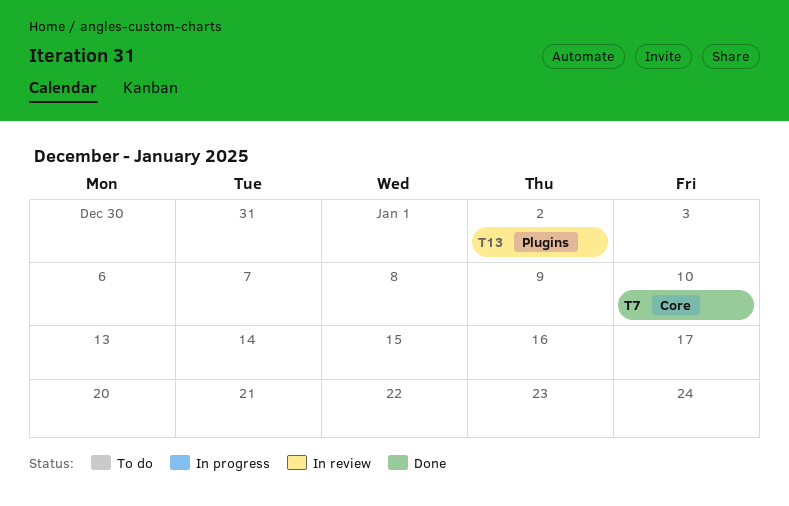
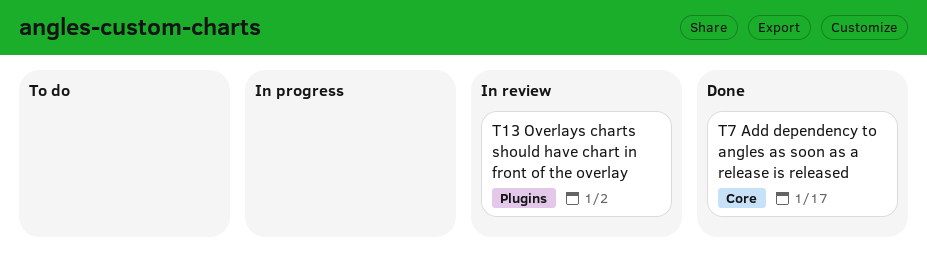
T7, due: Jan 10 -> Jan 17

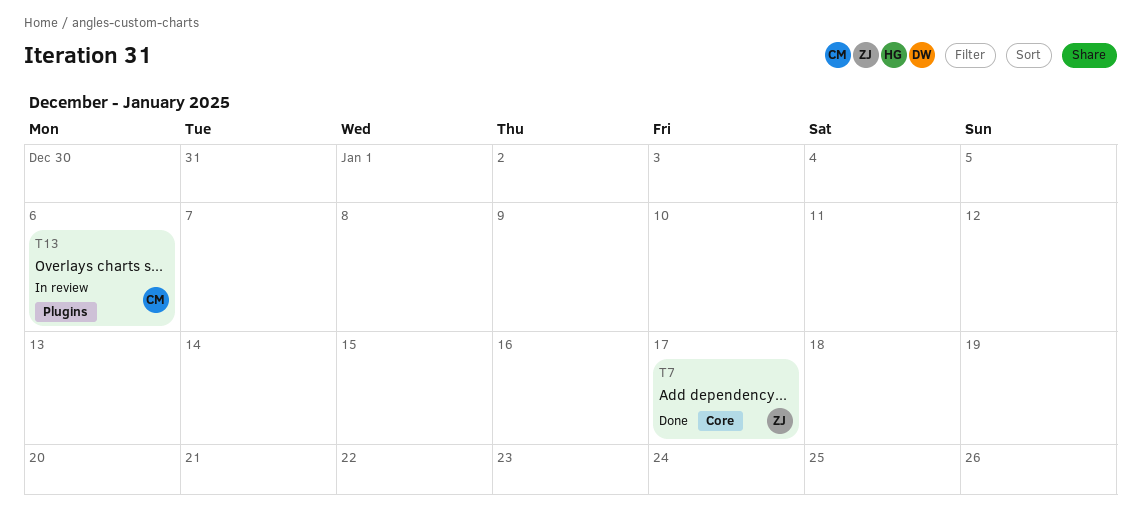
T13, due: Jan 2 -> Jan 6

